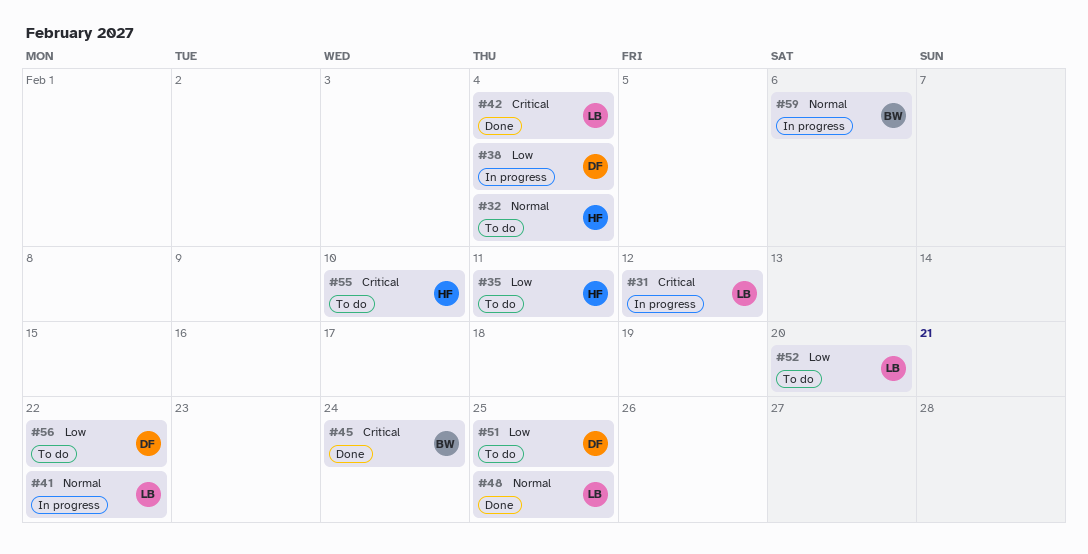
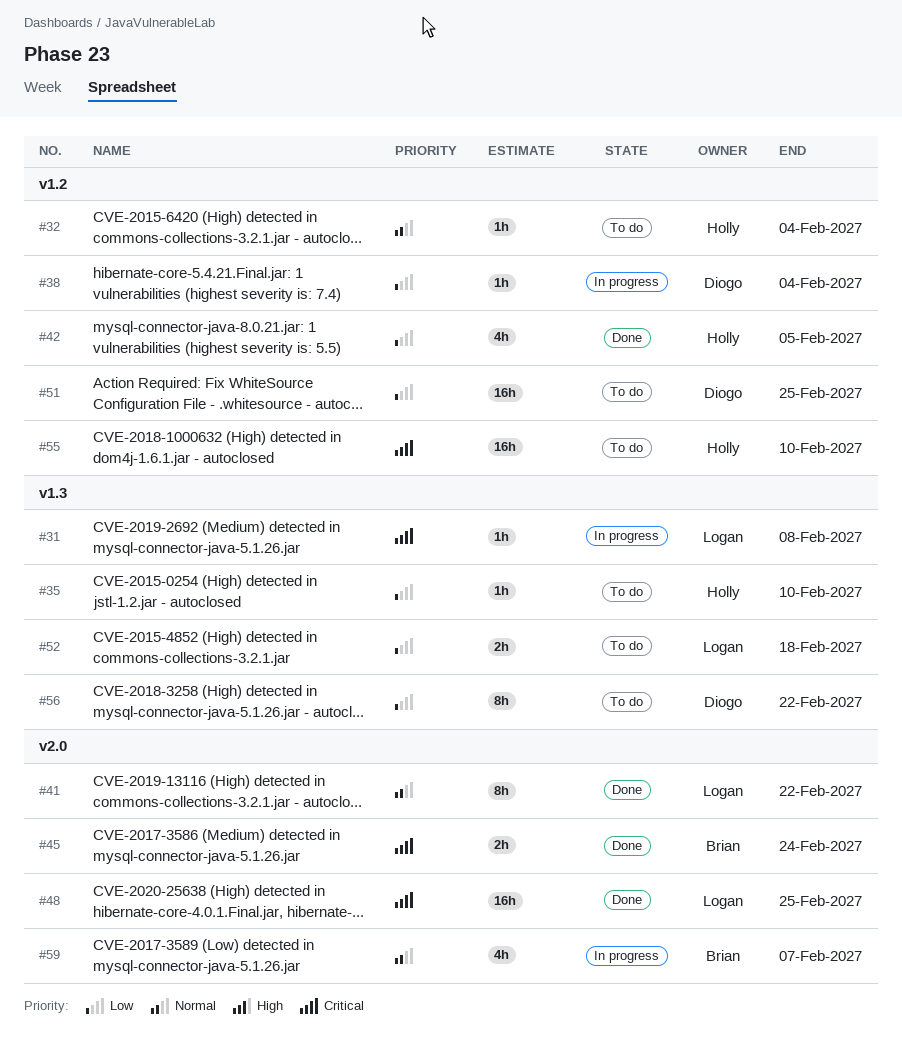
#31, due: Feb 12 -> Feb 8
#35, due: Feb 11 -> Feb 10
#41, status: In progress -> Done
#42, owner: Logan -> Holly
#42, priority: Critical -> Low
#42, due: Feb 4 -> Feb 5
#48, priority: Normal -> Critical
#52, due: Feb 20 -> Feb 18
#59, due: Feb 6 -> Feb 7

